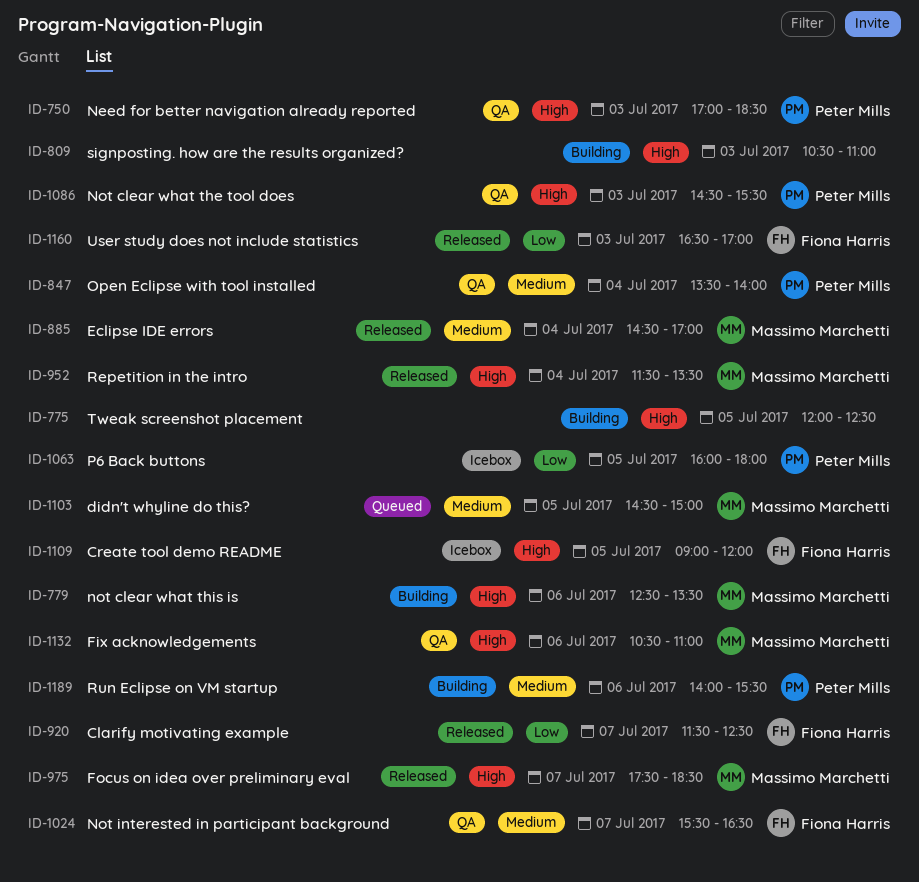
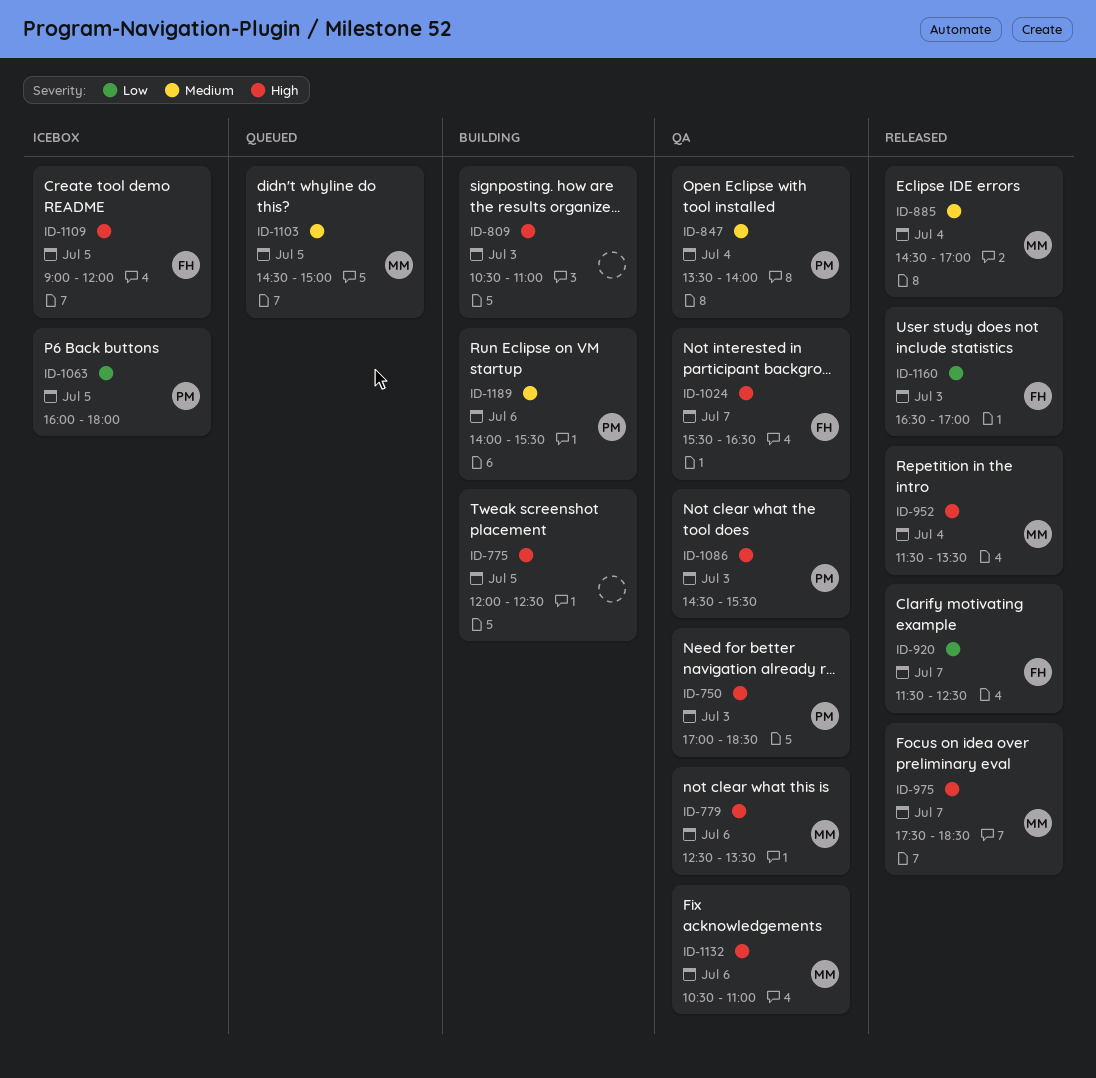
ID-779, status: Building -> QA
ID-1024, priority: Medium -> High

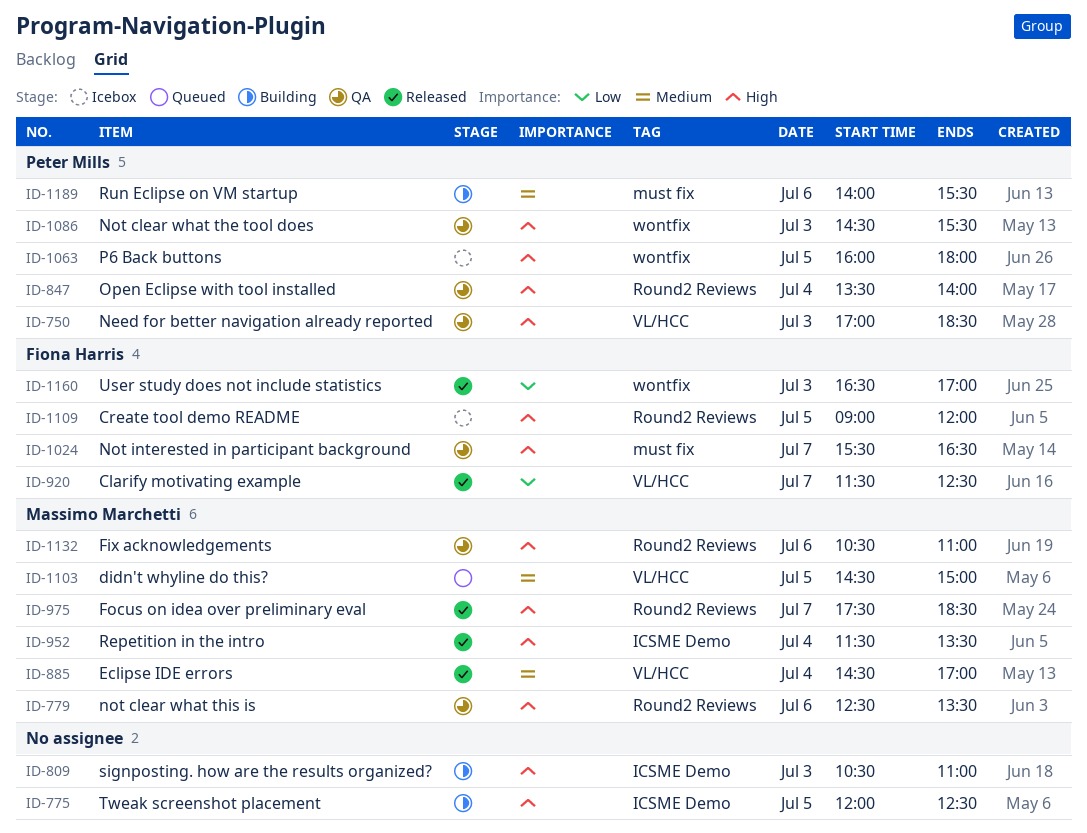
ID-847, priority: Medium -> High
ID-1063, priority: Low -> High

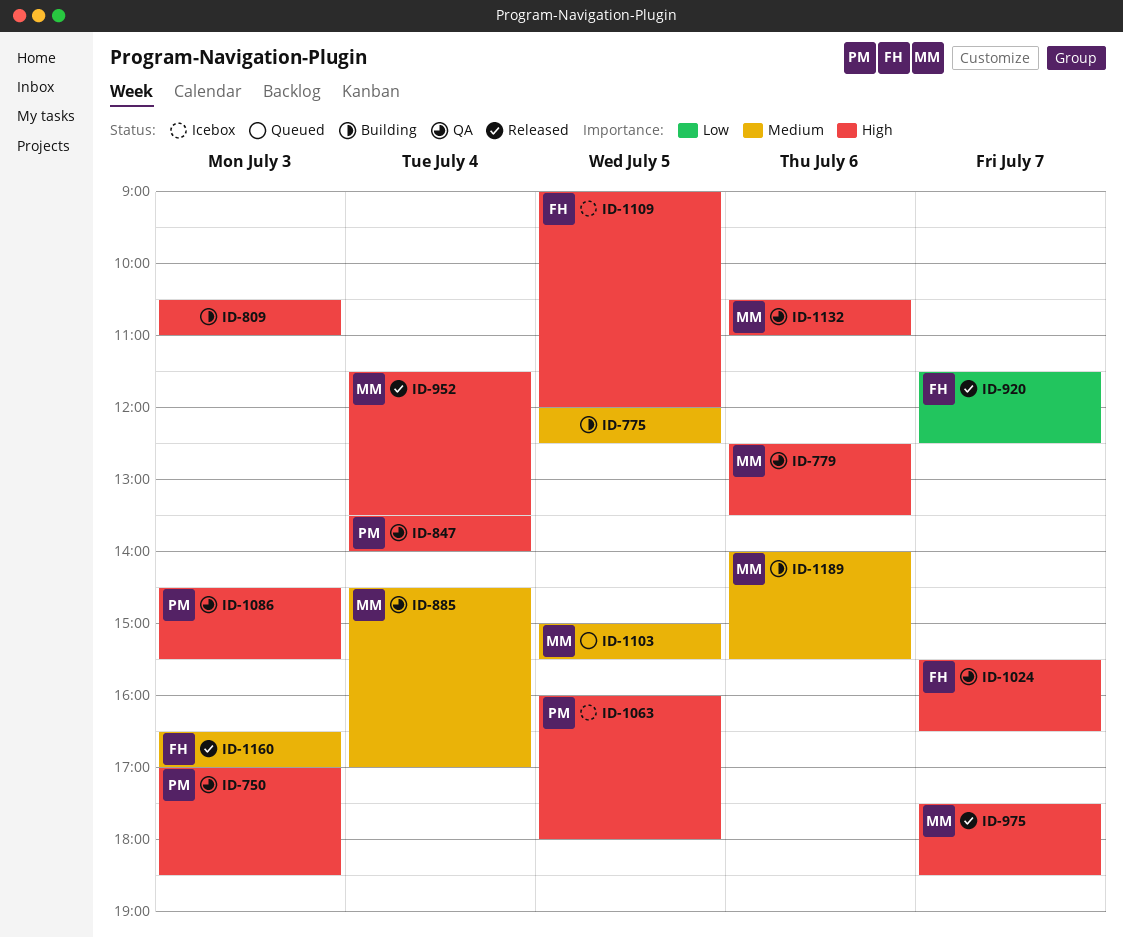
ID-775, priority: High -> Medium
ID-885, status: Released -> QA
ID-1103, begins: 14:30 -> 15:00
ID-1103, ends: 15:00 -> 15:30
ID-1160, priority: Low -> Medium
ID-1189, owner: Peter Mills -> Massimo Marchetti

